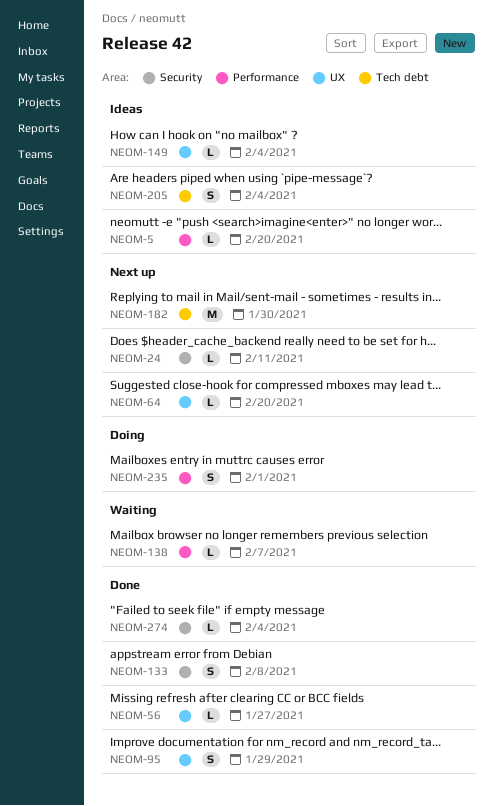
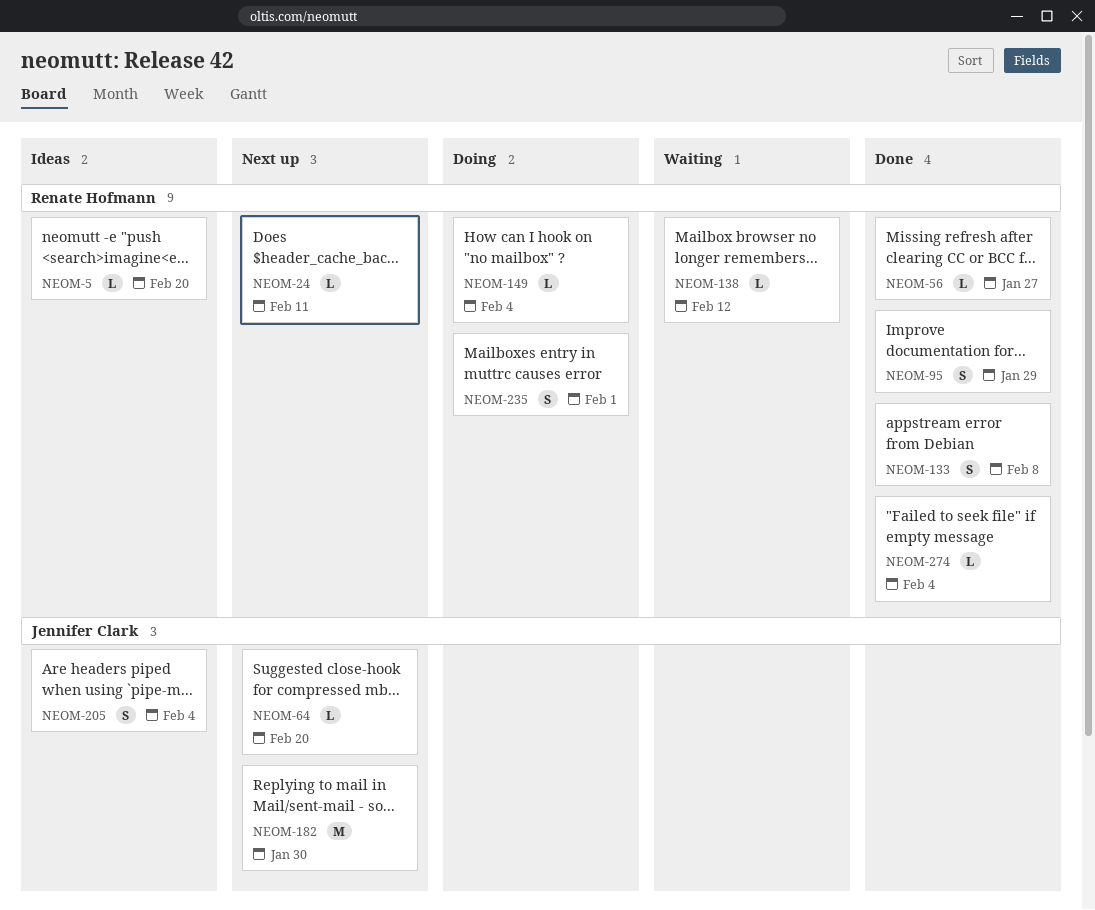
NEOM-138, due: Feb 7 -> Feb 12
NEOM-149, status: Ideas -> Doing

